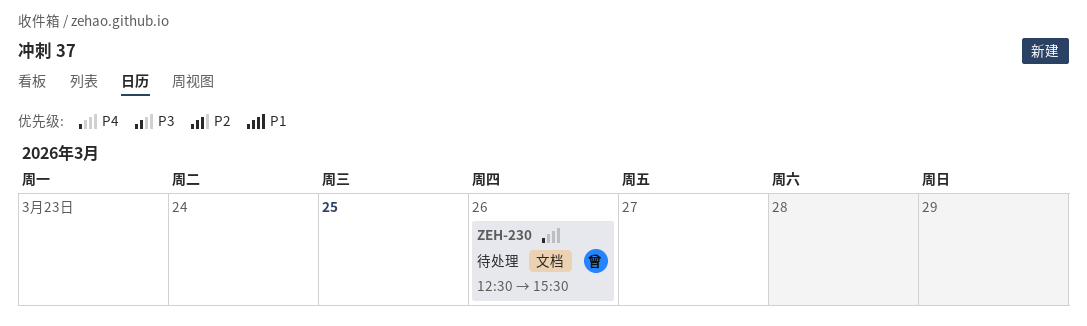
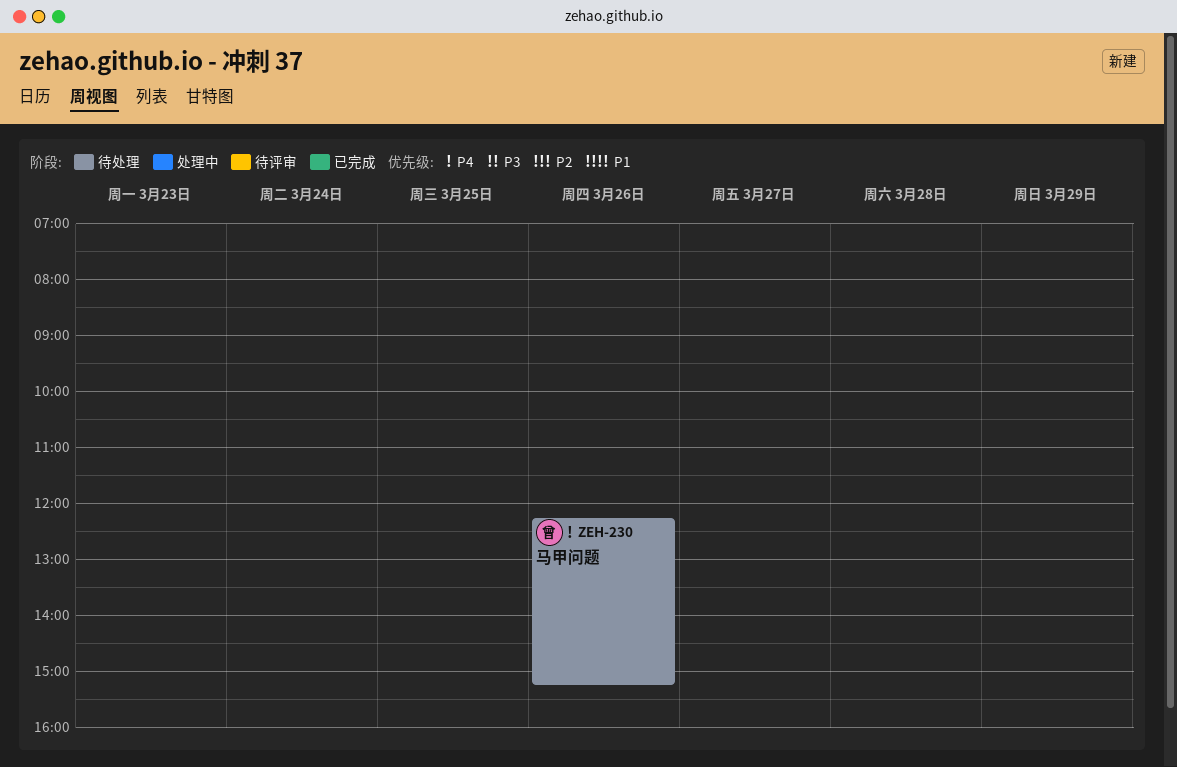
ZEH-230, begins: 12:30 -> 12:15
ZEH-230, ends: 15:30 -> 15:15

